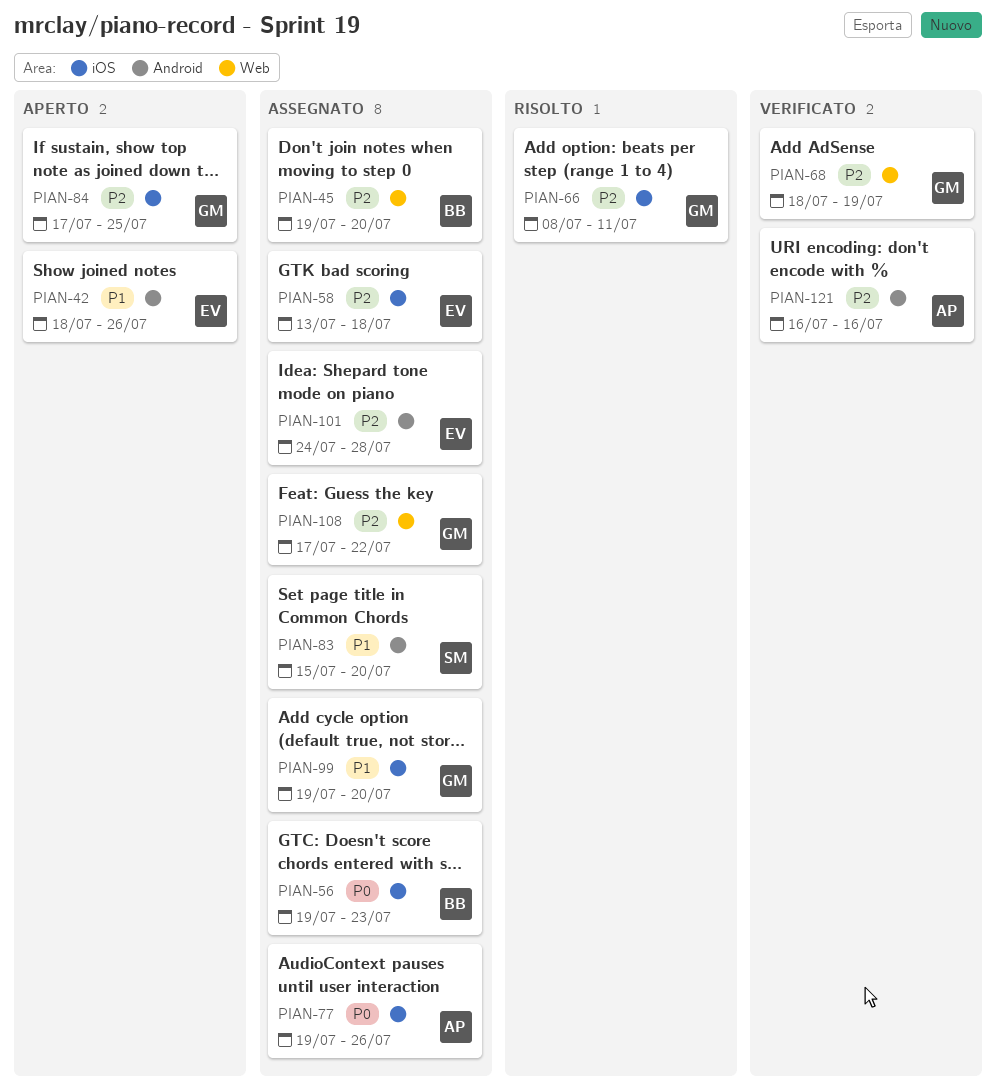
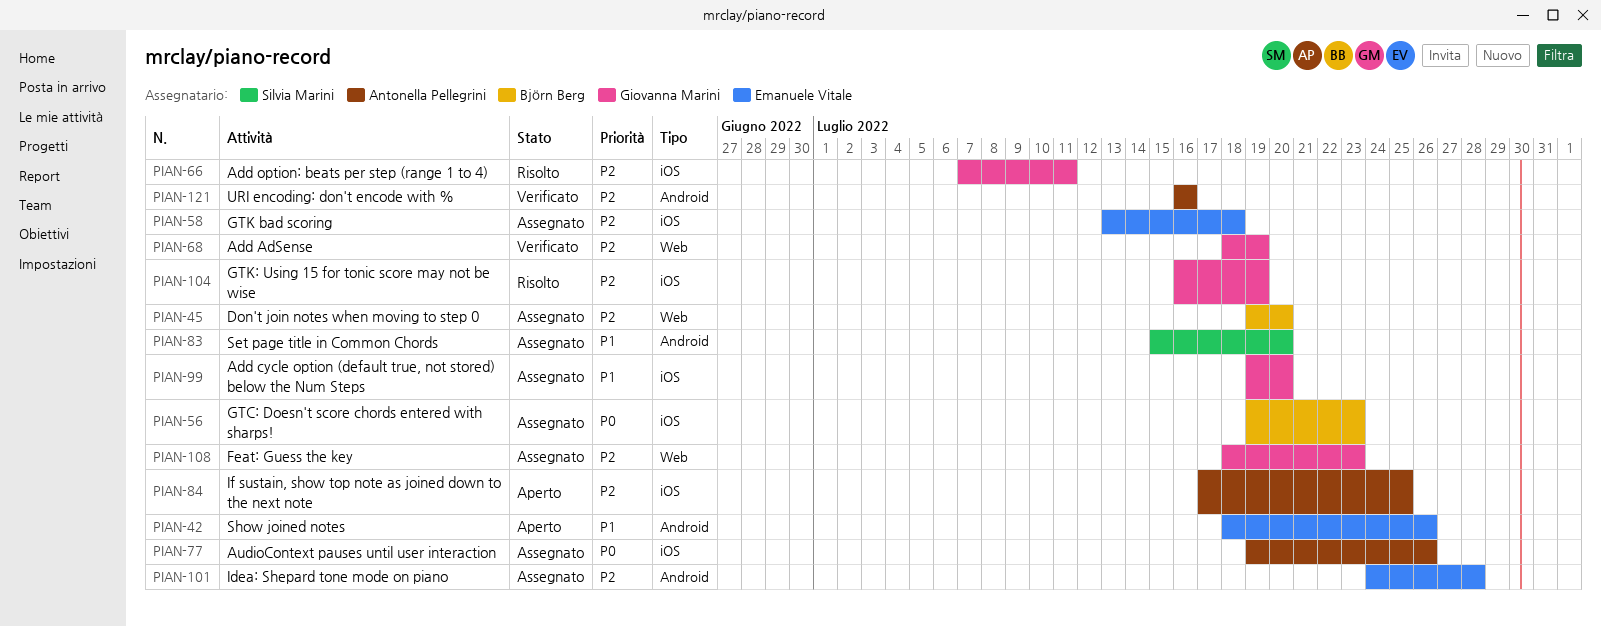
PIAN-66, start: Jul 8 -> Jul 7
PIAN-84, owner: Giovanna Marini -> Antonella Pellegrini
PIAN-104: none -> present
PIAN-108, start: Jul 17 -> Jul 18
PIAN-108, due: Jul 22 -> Jul 23

